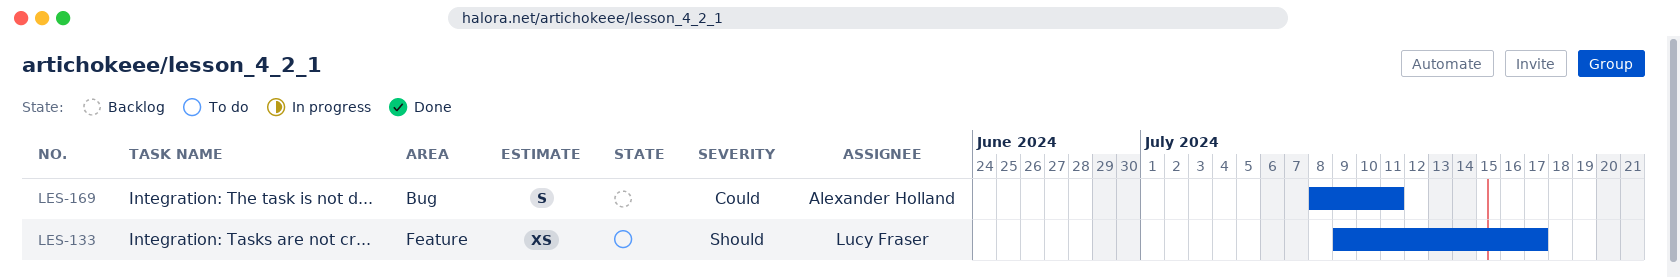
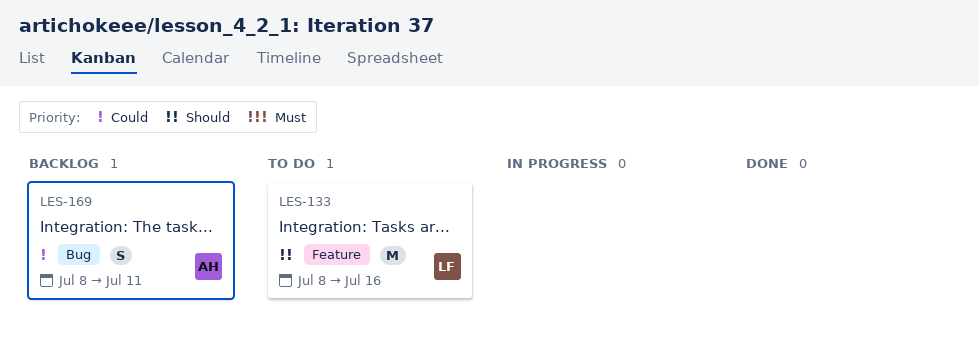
LES-133, estimate: XS -> M
LES-133, start: Jul 9 -> Jul 8
LES-133, due: Jul 17 -> Jul 16

